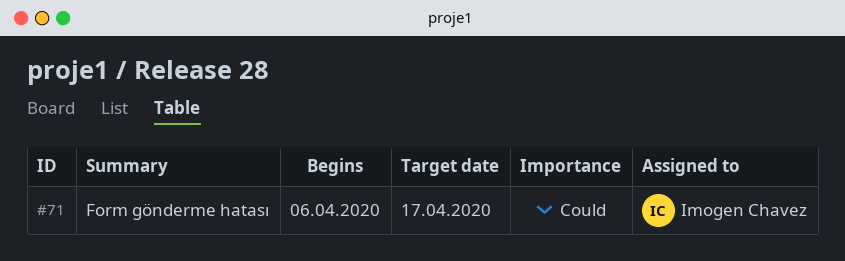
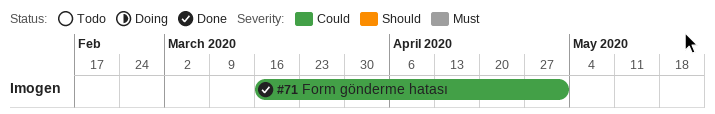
#71, start: Apr 6 -> Mar 16
#71, due: Apr 17 -> May 1

